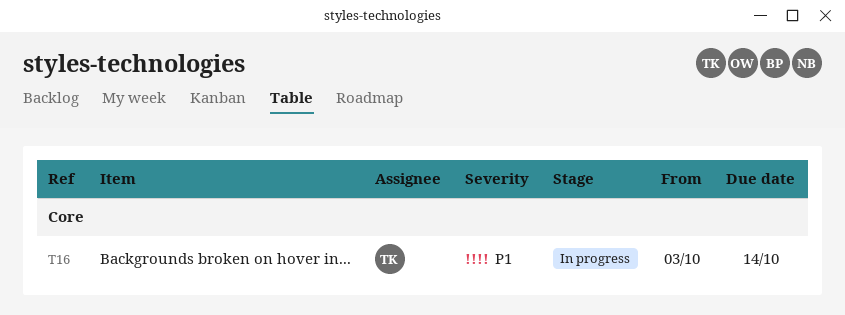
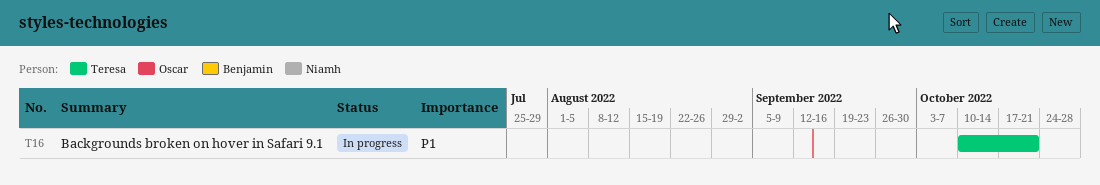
T16, start: Oct 3 -> Oct 10
T16, due: Oct 14 -> Oct 21

